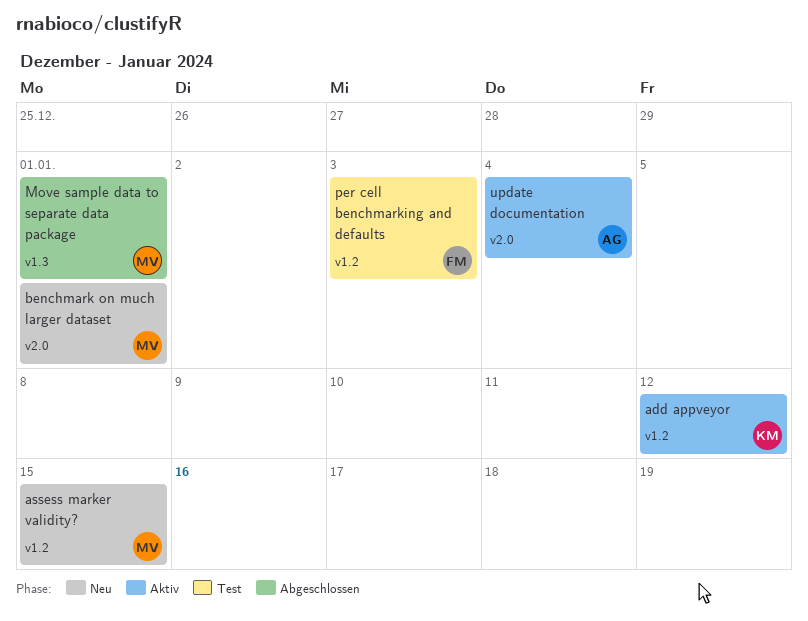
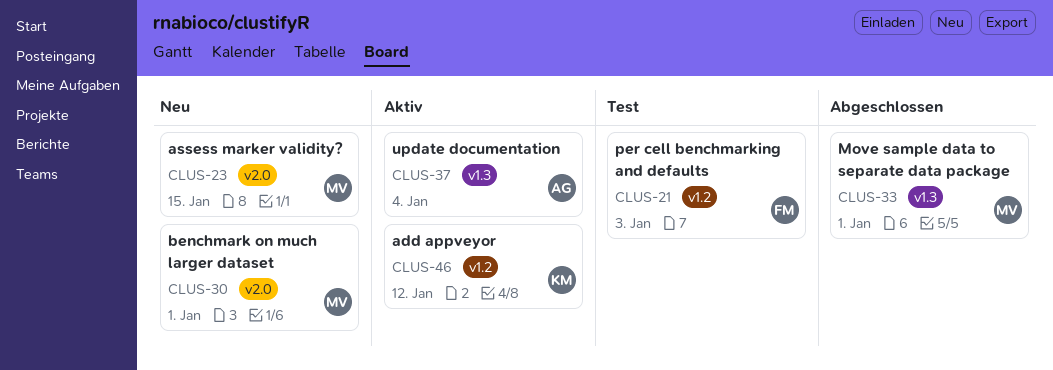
assess marker validity?, label: v1.2 -> v2.0
update documentation, label: v2.0 -> v1.3

